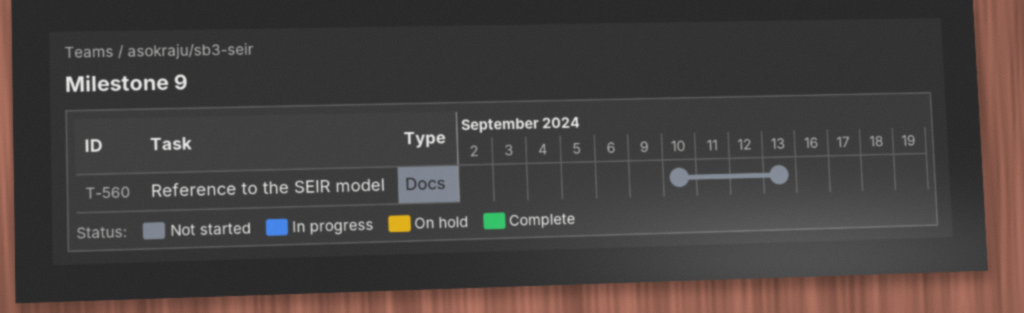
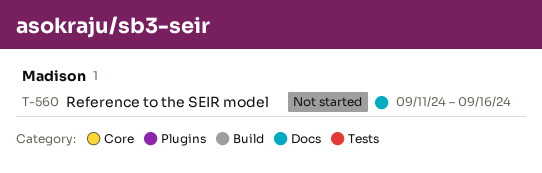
T-560, start: Sep 10 -> Sep 11
T-560, due: Sep 13 -> Sep 16

